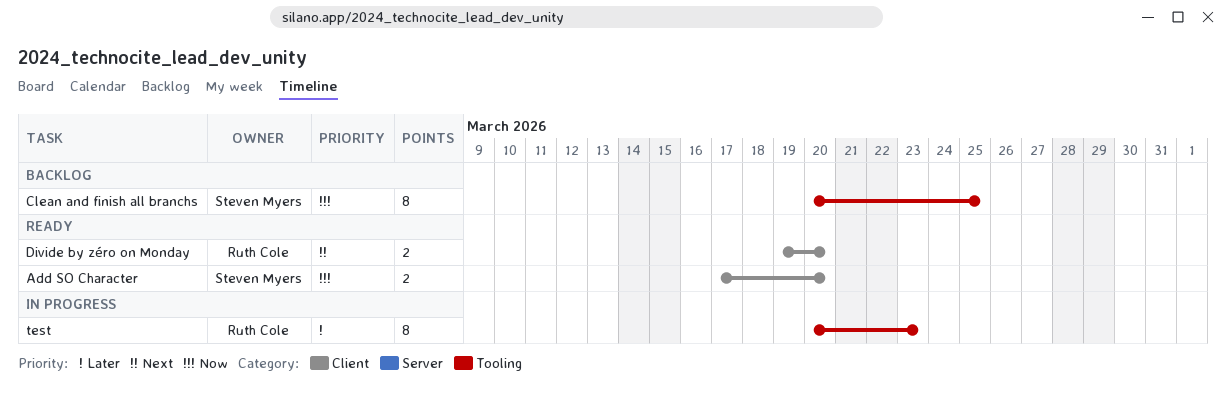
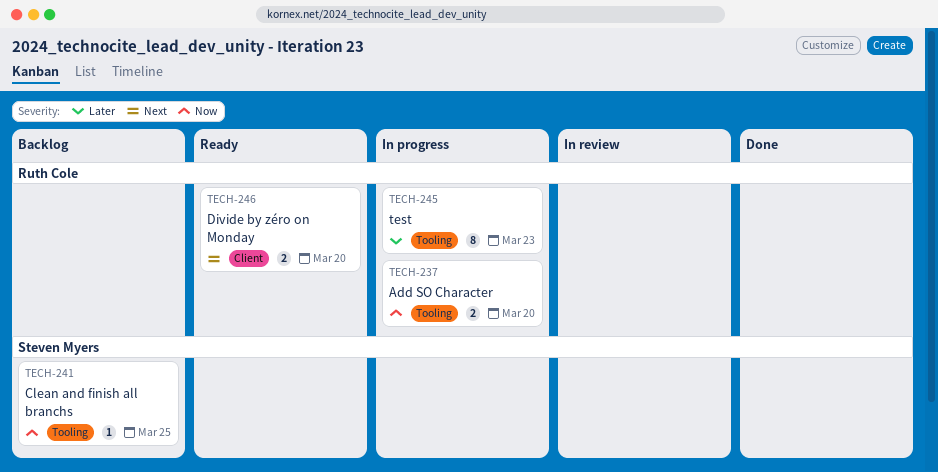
Add SO Character, status: Ready -> In progress
Add SO Character, owner: Steven Myers -> Ruth Cole
Add SO Character, label: Client -> Tooling
Clean and finish all branchs, estimate: 8 -> 1

